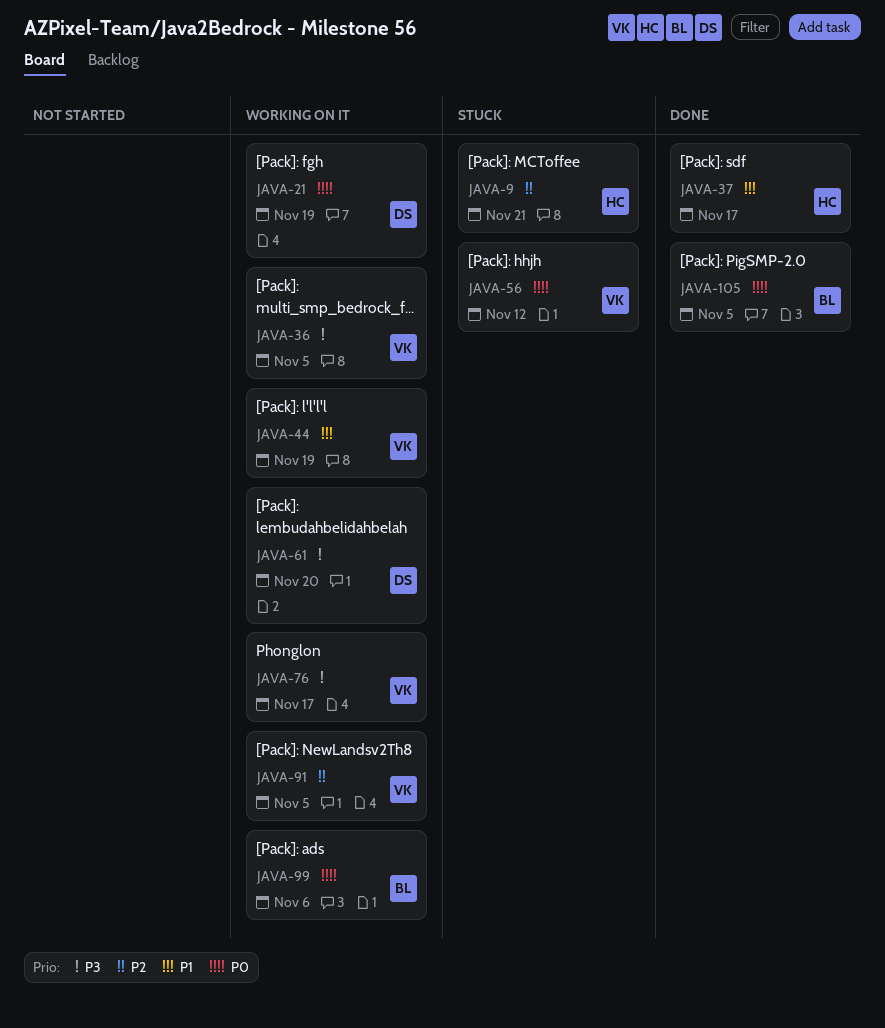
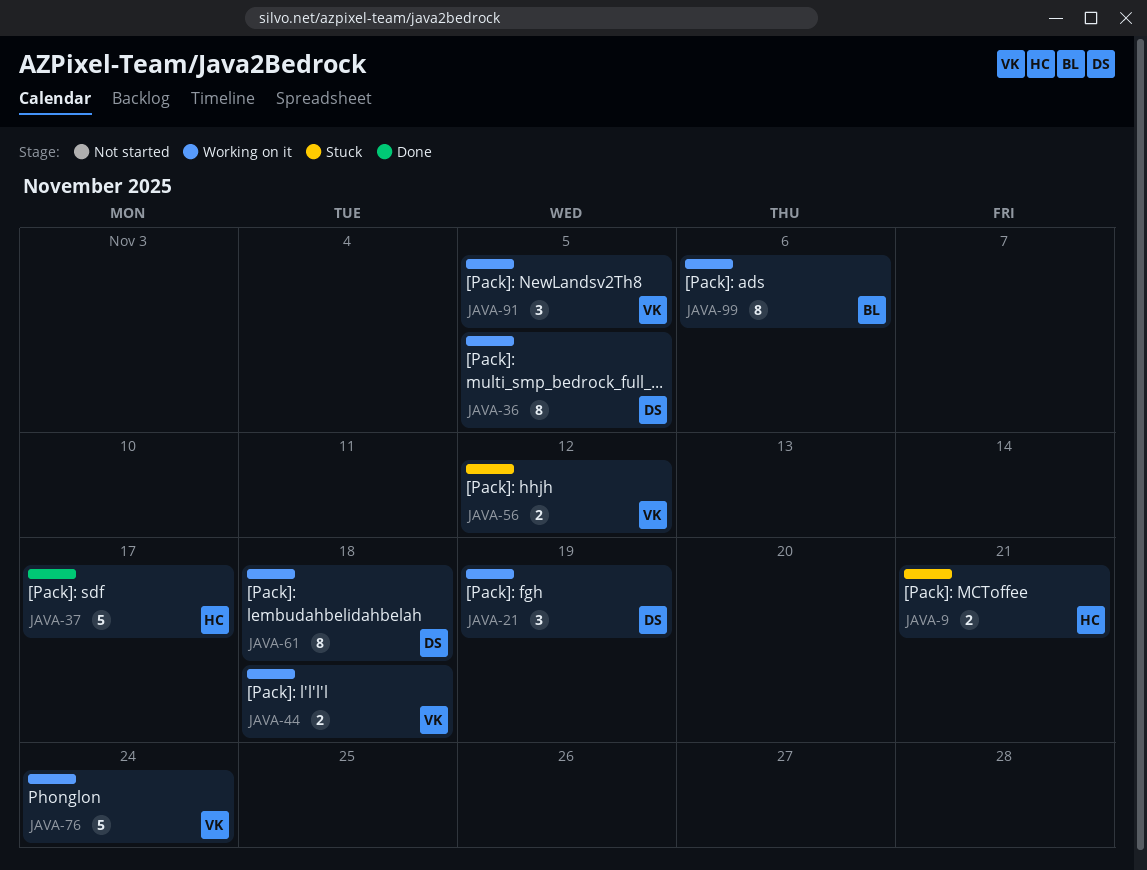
JAVA-36, owner: VK -> DS
JAVA-44, due: Nov 19 -> Nov 18
JAVA-61, due: Nov 20 -> Nov 18
JAVA-76, due: Nov 17 -> Nov 24
JAVA-105: present -> none

